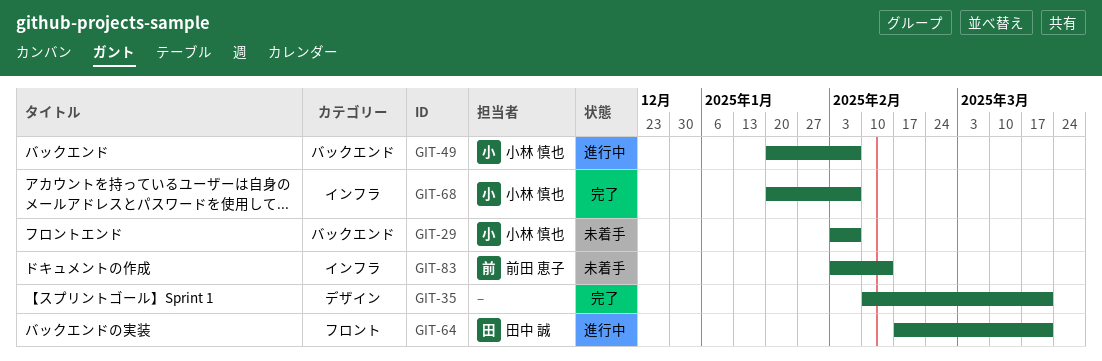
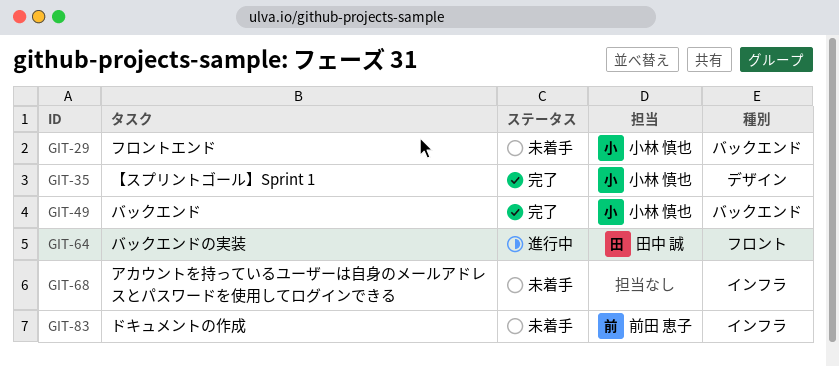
GIT-35, owner: none -> 小林 慎也
GIT-49, status: 進行中 -> 完了
GIT-68, status: 完了 -> 未着手
GIT-68, owner: 小林 慎也 -> none

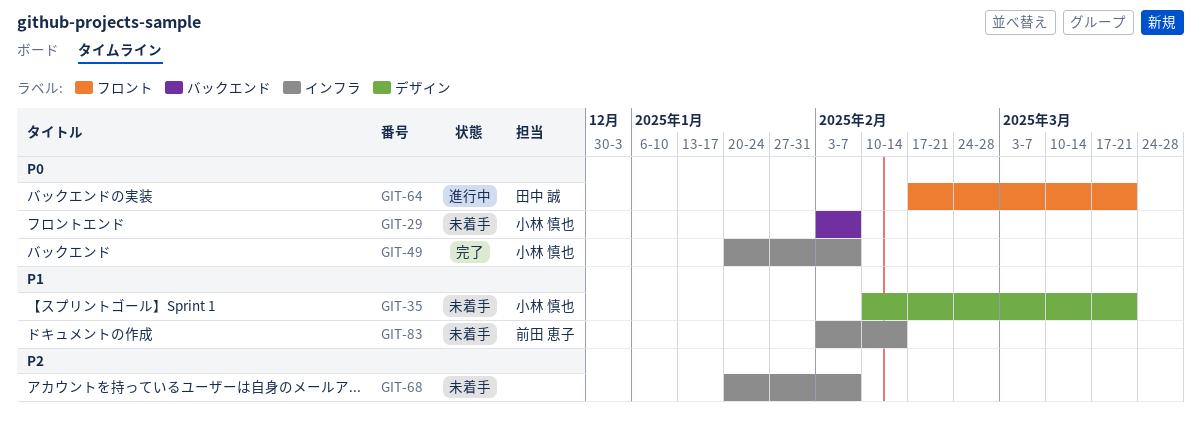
GIT-35, status: 完了 -> 未着手
GIT-49, label: バックエンド -> インフラ

